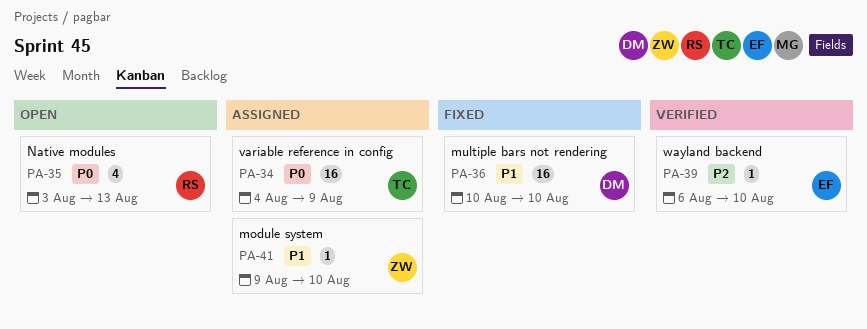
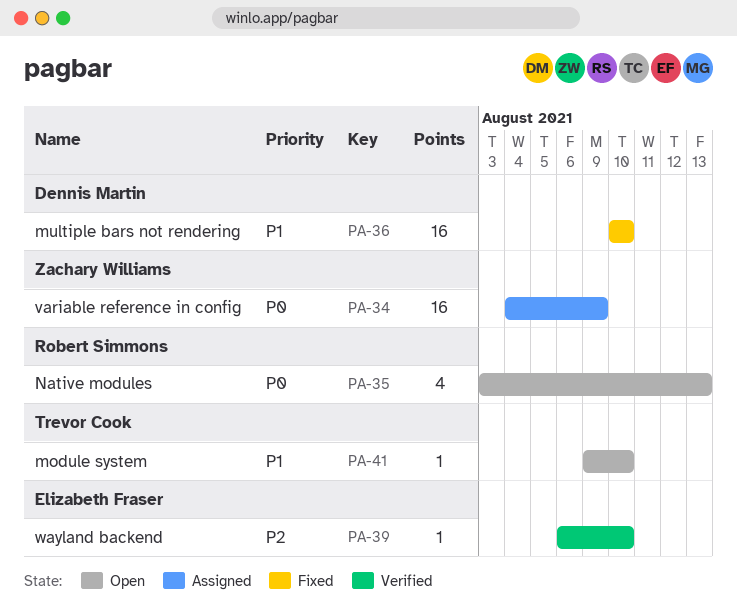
PA-34, owner: Trevor Cook -> Zachary Williams
PA-41, status: Assigned -> Open
PA-41, owner: Zachary Williams -> Trevor Cook

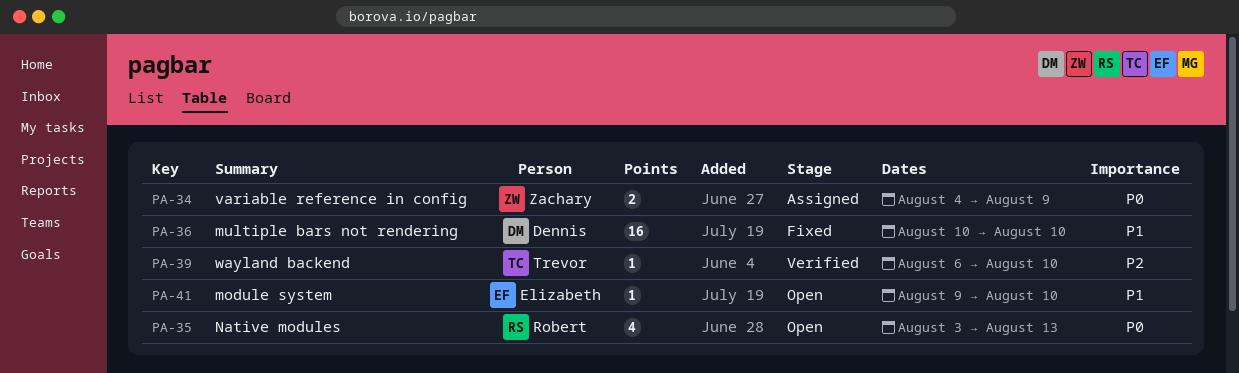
PA-34, estimate: 16 -> 2
PA-39, owner: Elizabeth Fraser -> Trevor Cook
PA-41, owner: Trevor Cook -> Elizabeth Fraser

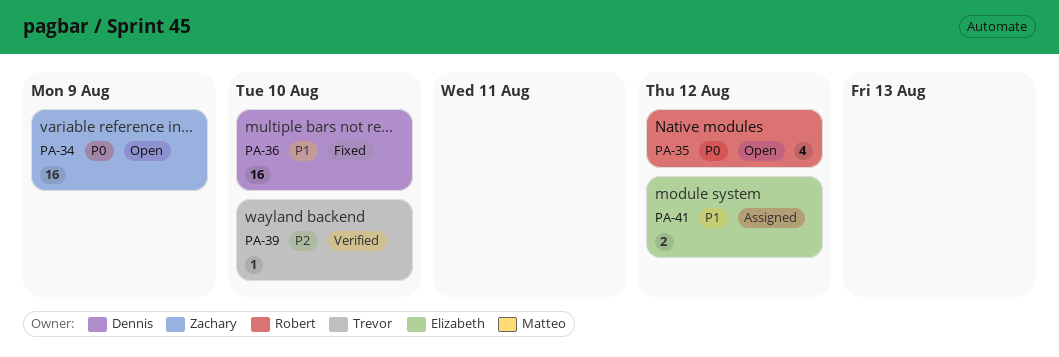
PA-34, status: Assigned -> Open
PA-34, estimate: 2 -> 16
PA-35, due: Aug 13 -> Aug 12
PA-41, status: Open -> Assigned
PA-41, estimate: 1 -> 2
PA-41, due: Aug 10 -> Aug 12

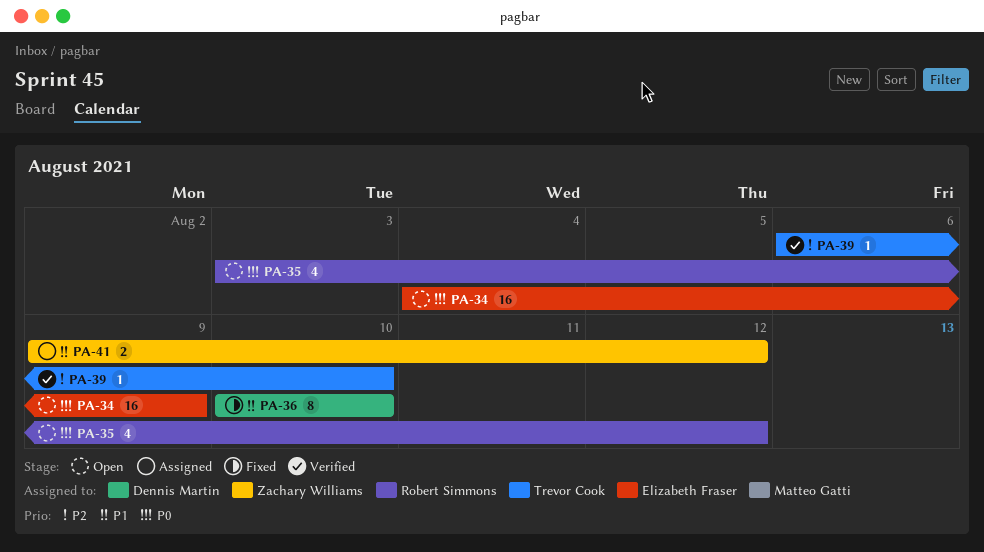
PA-34, owner: Zachary Williams -> Elizabeth Fraser
PA-36, estimate: 16 -> 8
PA-41, owner: Elizabeth Fraser -> Zachary Williams

